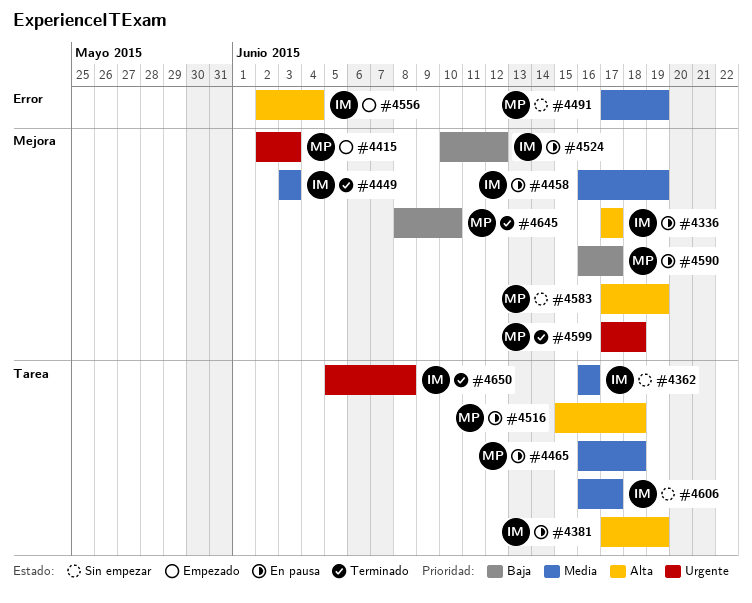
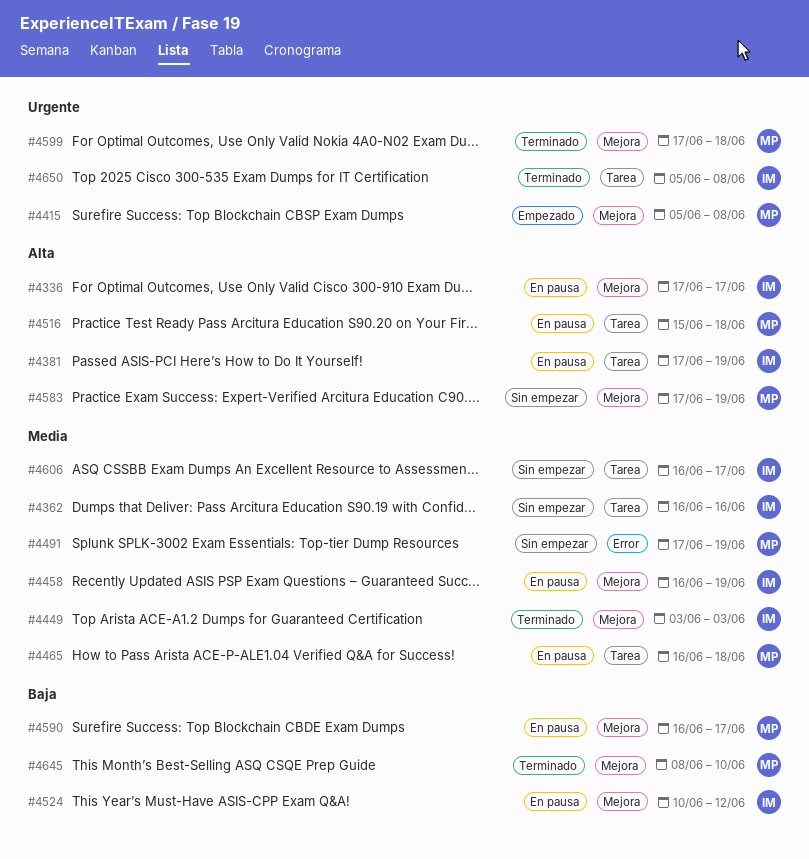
#4415, start: Jun 2 -> Jun 5
#4415, due: Jun 3 -> Jun 8
#4556: present -> none

